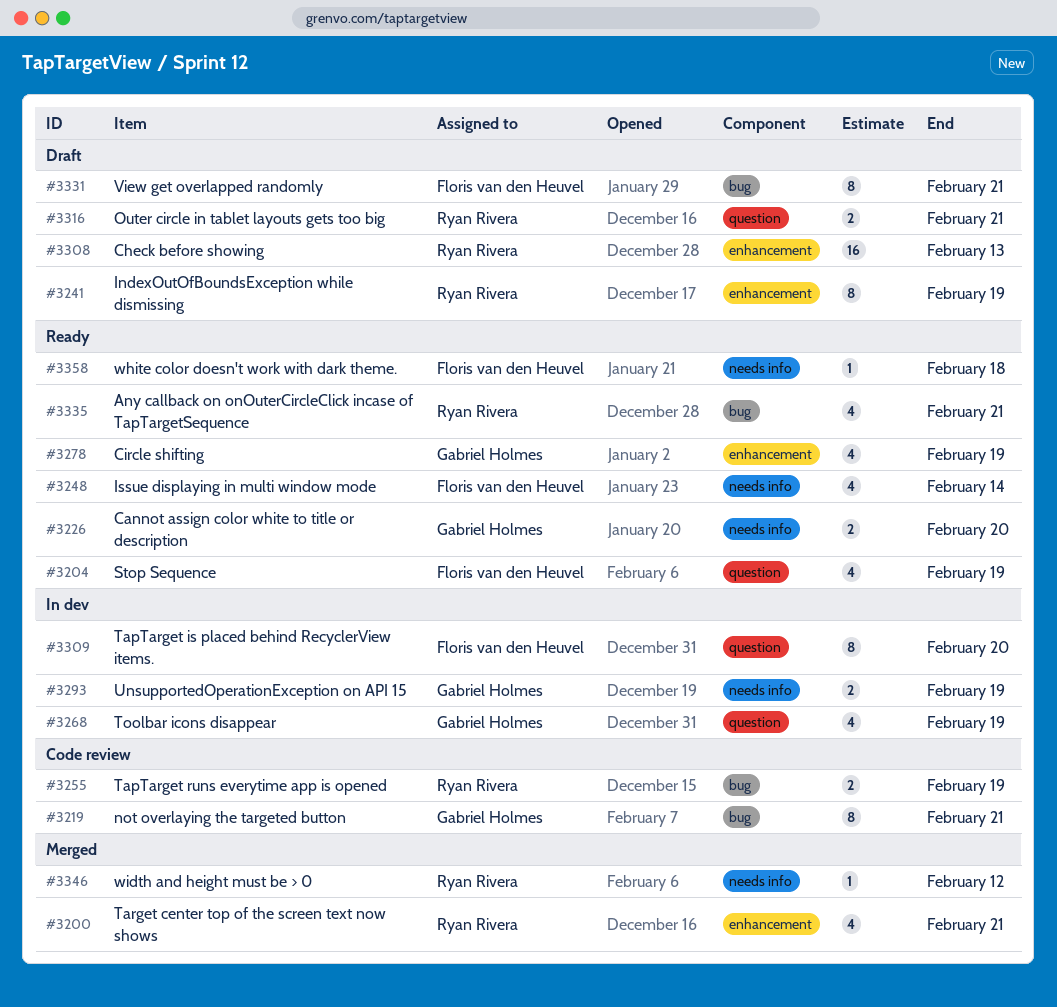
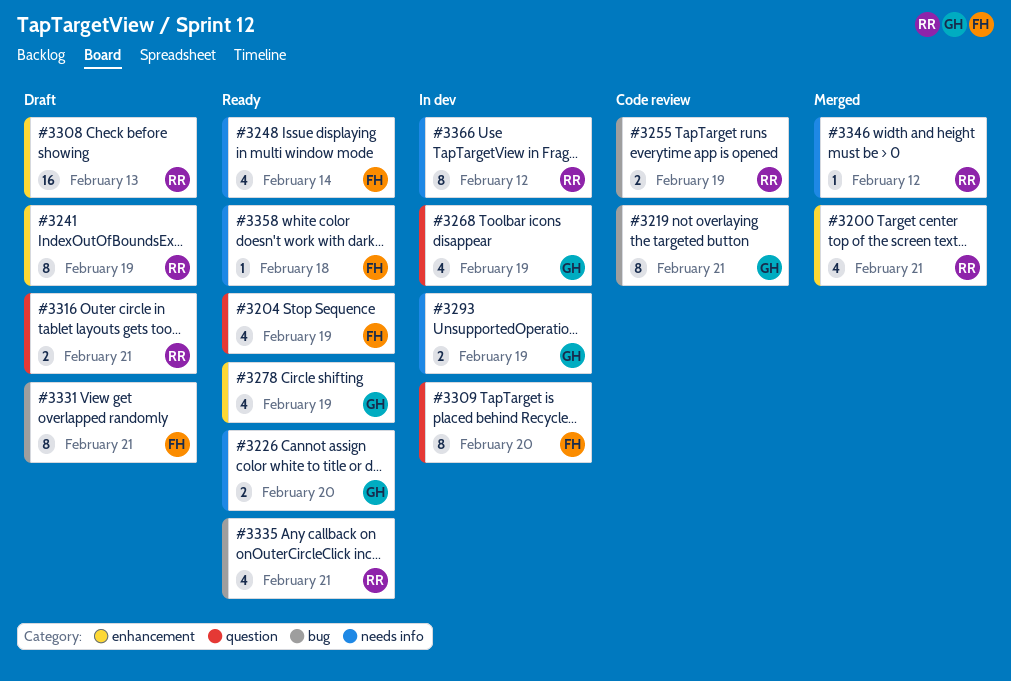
#3366: none -> present

